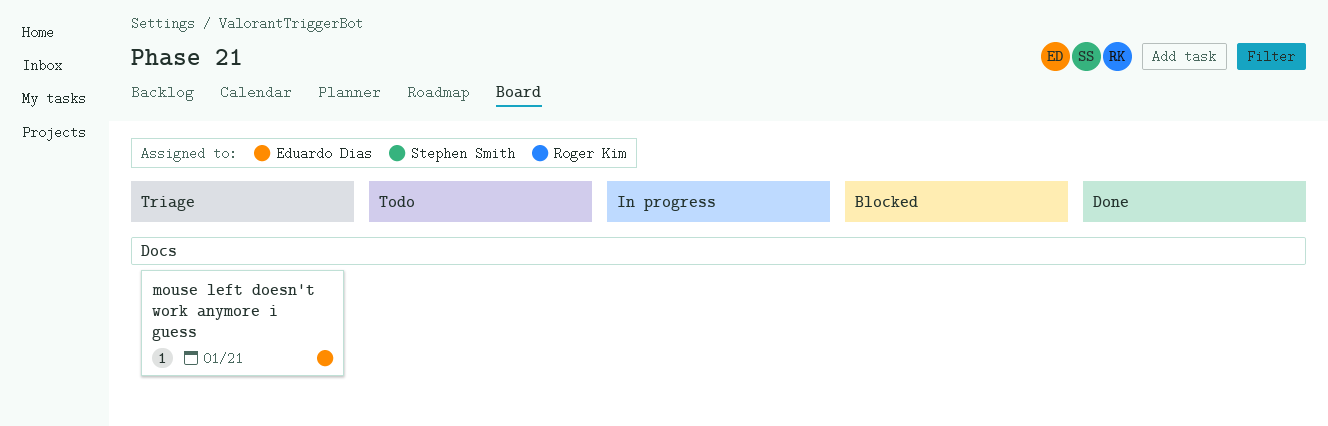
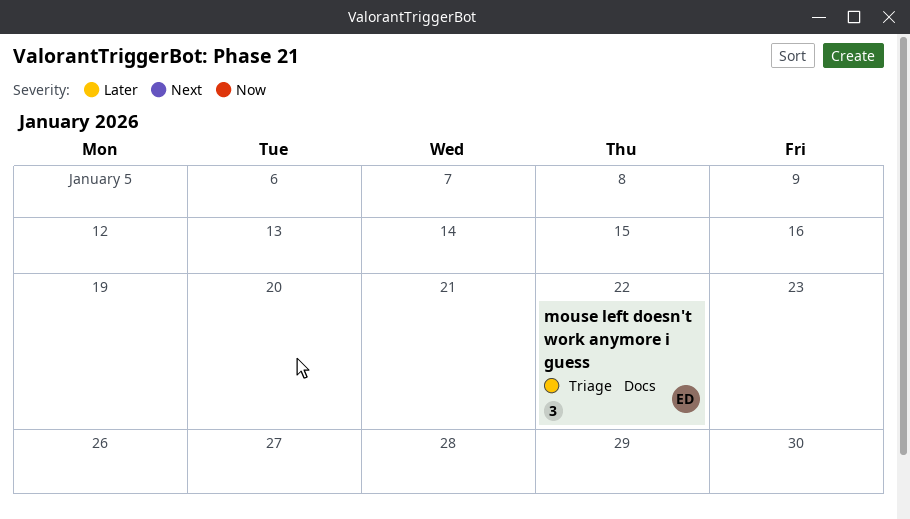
mouse left doesn't work anymore i guess, estimate: 1 -> 3
mouse left doesn't work anymore i guess, due: Jan 21 -> Jan 22

